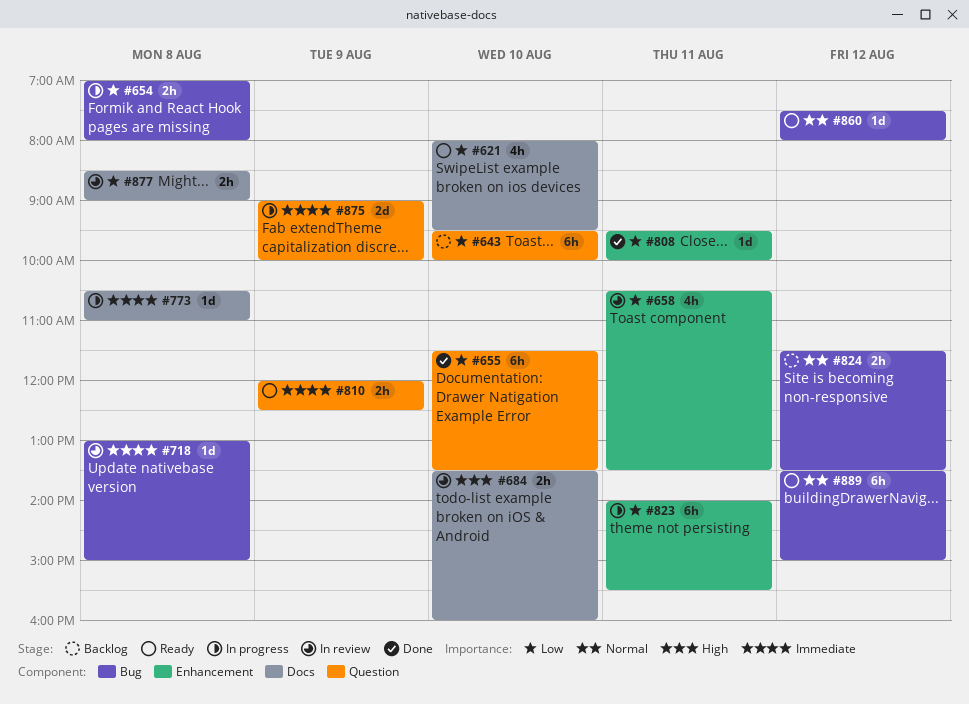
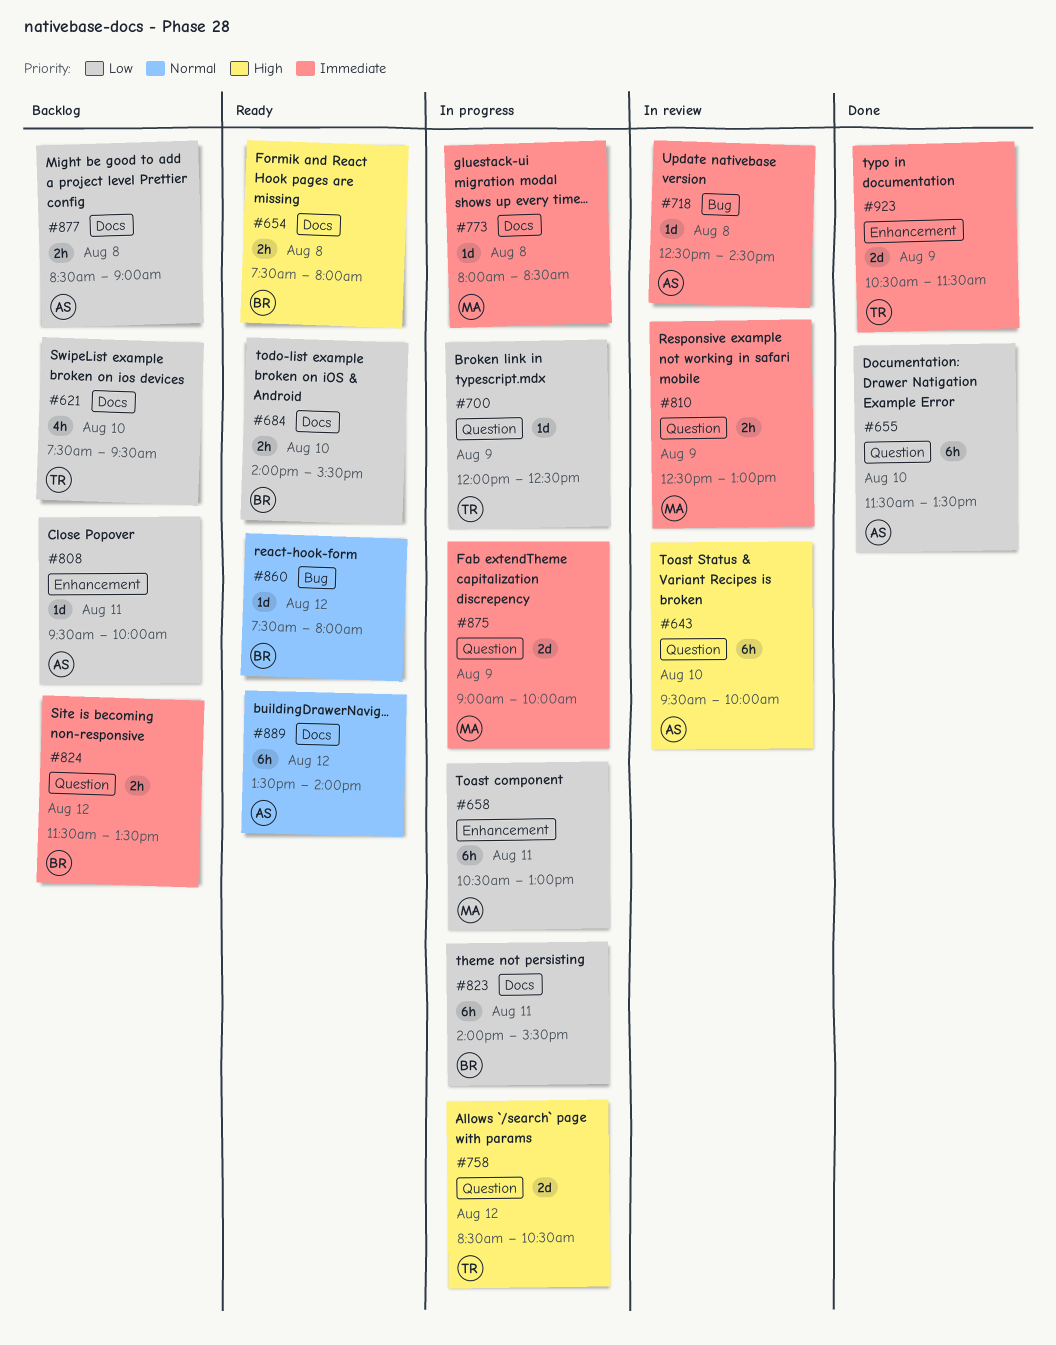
#621, status: Ready -> Backlog
#621, begins: 08:00 -> 07:30
#643, status: Backlog -> In review
#643, priority: Low -> High
#654, status: In progress -> Ready
#654, priority: Low -> High
#654, label: Bug -> Docs
#654, begins: 07:00 -> 07:30
#658, status: In review -> In progress
#658, estimate: 4h -> 6h
#658, ends: 13:30 -> 13:00
#684, status: In review -> Ready
#684, priority: High -> Low
#684, begins: 13:30 -> 14:00
#684, ends: 16:00 -> 15:30
#700: none -> present
#718, begins: 13:00 -> 12:30
#718, ends: 15:00 -> 14:30
#758: none -> present
#773, begins: 10:30 -> 08:00
#773, ends: 11:00 -> 08:30
#808, status: Done -> Backlog
#810, status: Ready -> In review
#810, begins: 12:00 -> 12:30
#810, ends: 12:30 -> 13:00
#823, label: Enhancement -> Docs
#824, priority: Normal -> Immediate
#824, label: Bug -> Question
#877, status: In review -> Backlog
#889, label: Bug -> Docs
#889, ends: 15:00 -> 14:00
#923: none -> present

